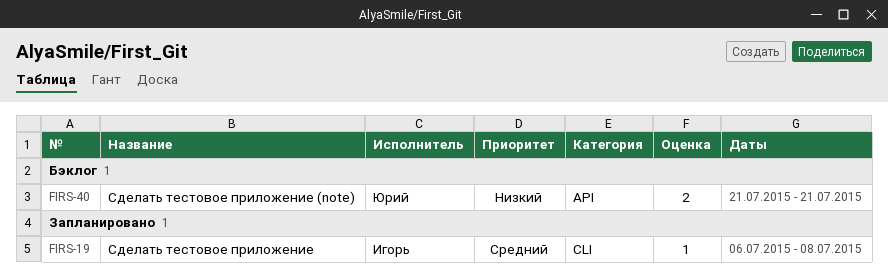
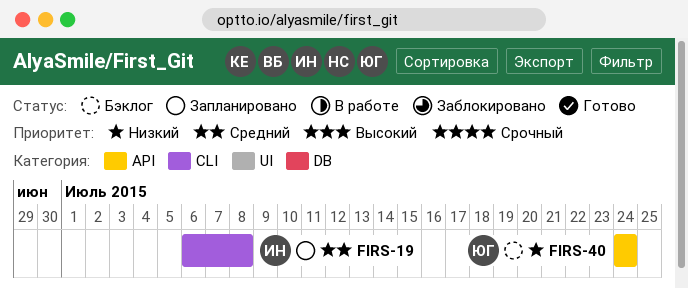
FIRS-40, start: Jul 21 -> Jul 24
FIRS-40, due: Jul 21 -> Jul 24

